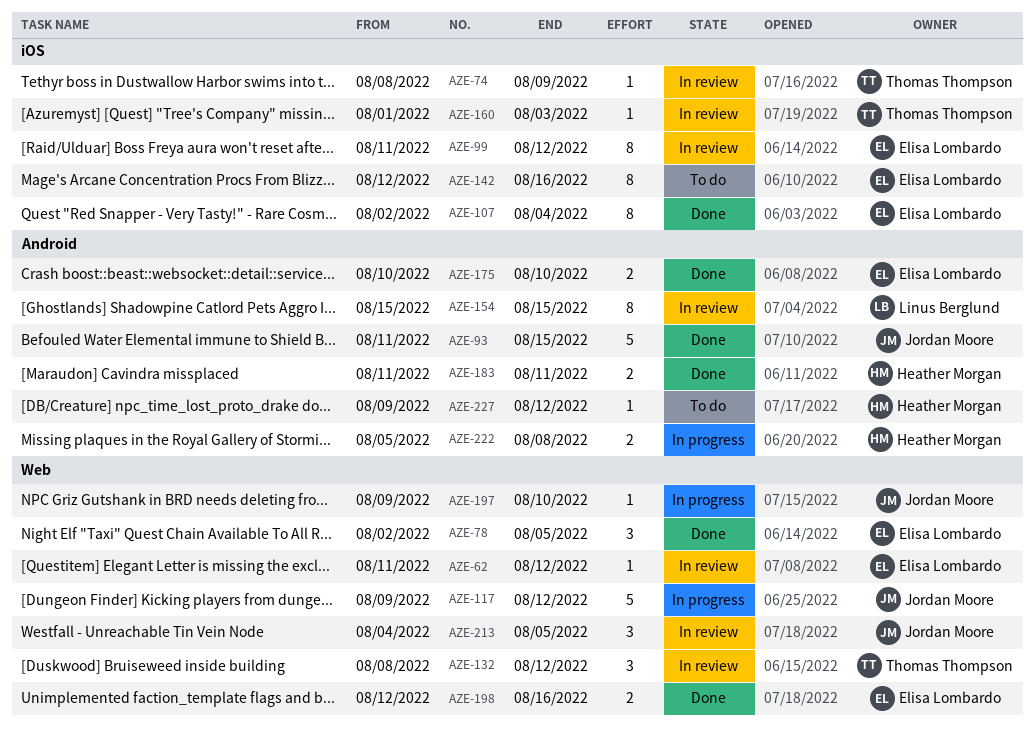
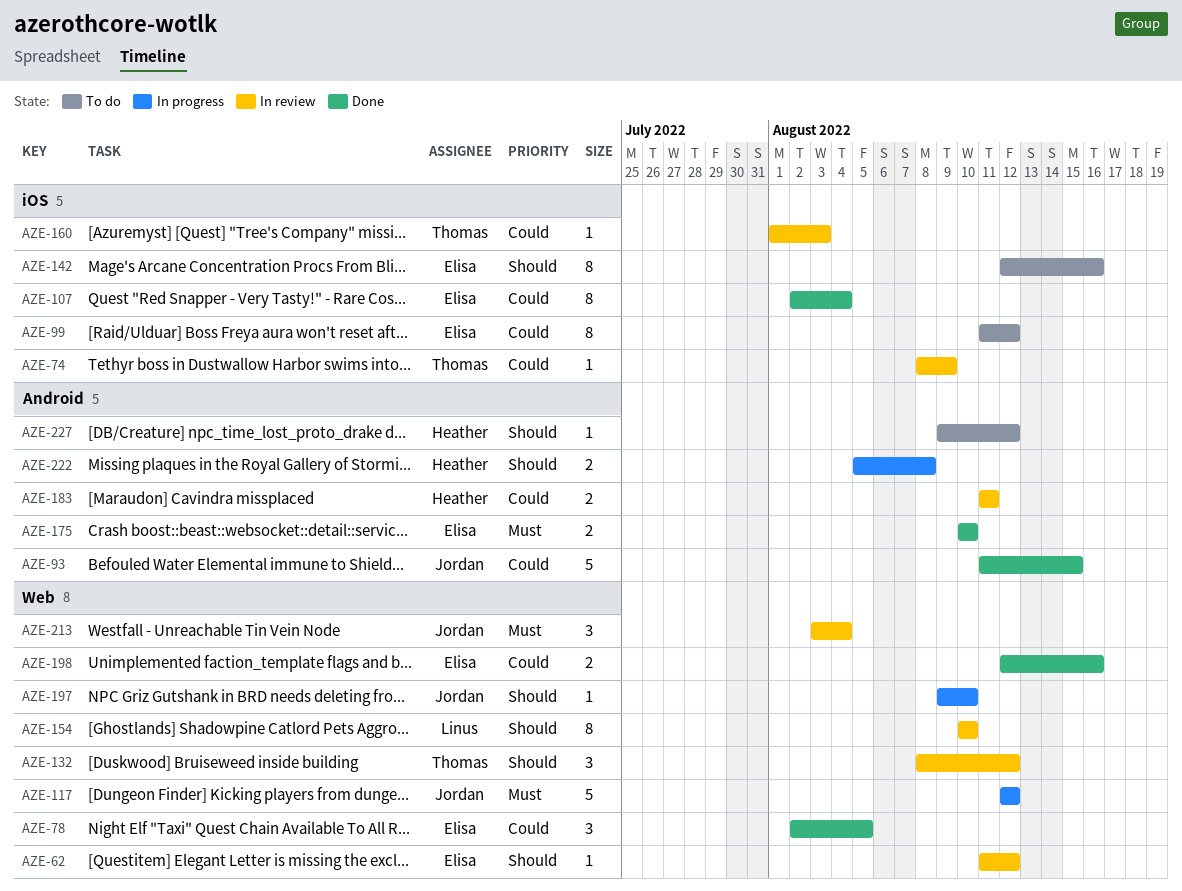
AZE-99, status: In review -> To do
AZE-117, start: Aug 9 -> Aug 12
AZE-154, label: Android -> Web
AZE-154, start: Aug 15 -> Aug 10
AZE-154, due: Aug 15 -> Aug 10
AZE-183, status: Done -> In review
AZE-213, start: Aug 4 -> Aug 3
AZE-213, due: Aug 5 -> Aug 4

